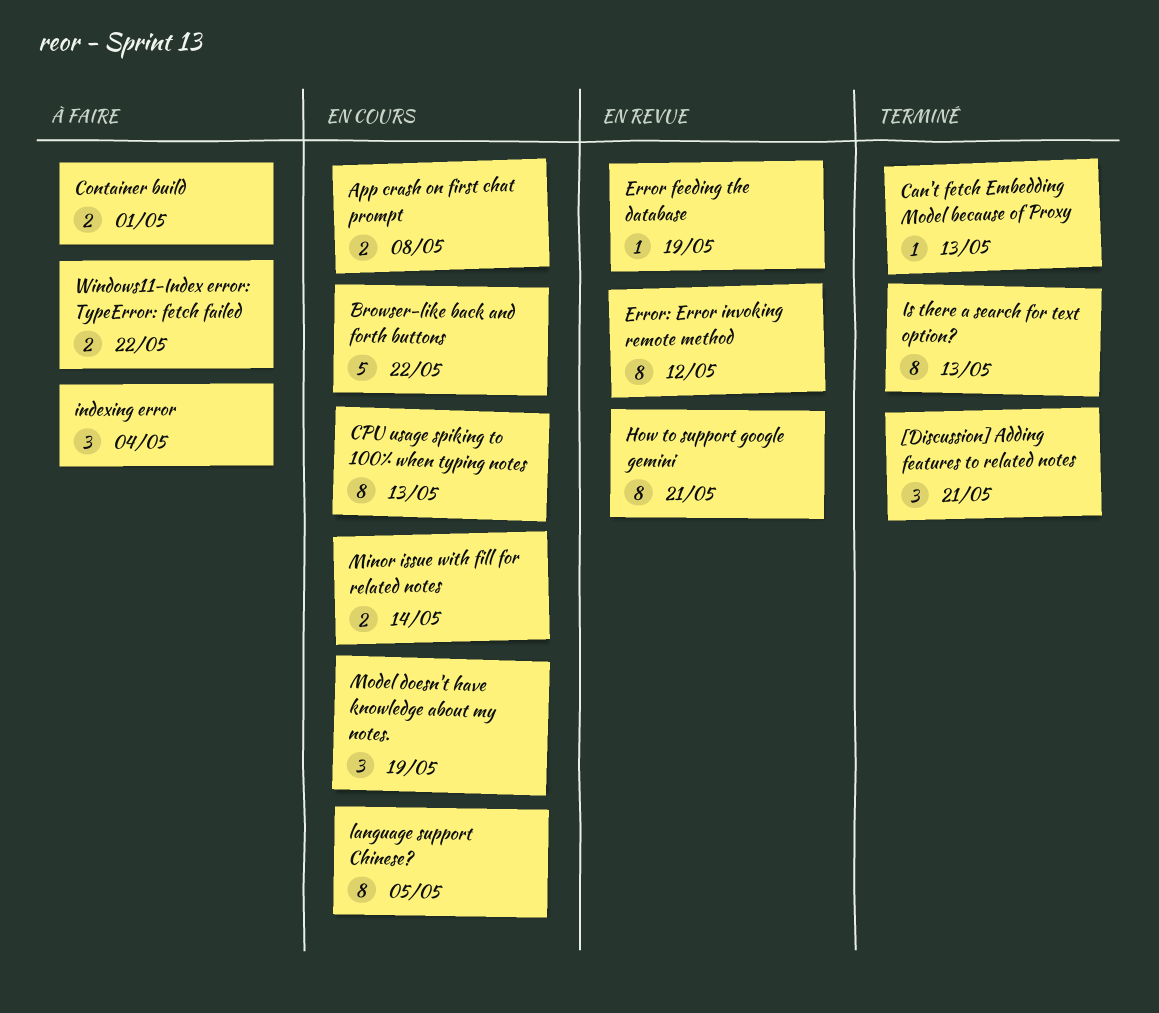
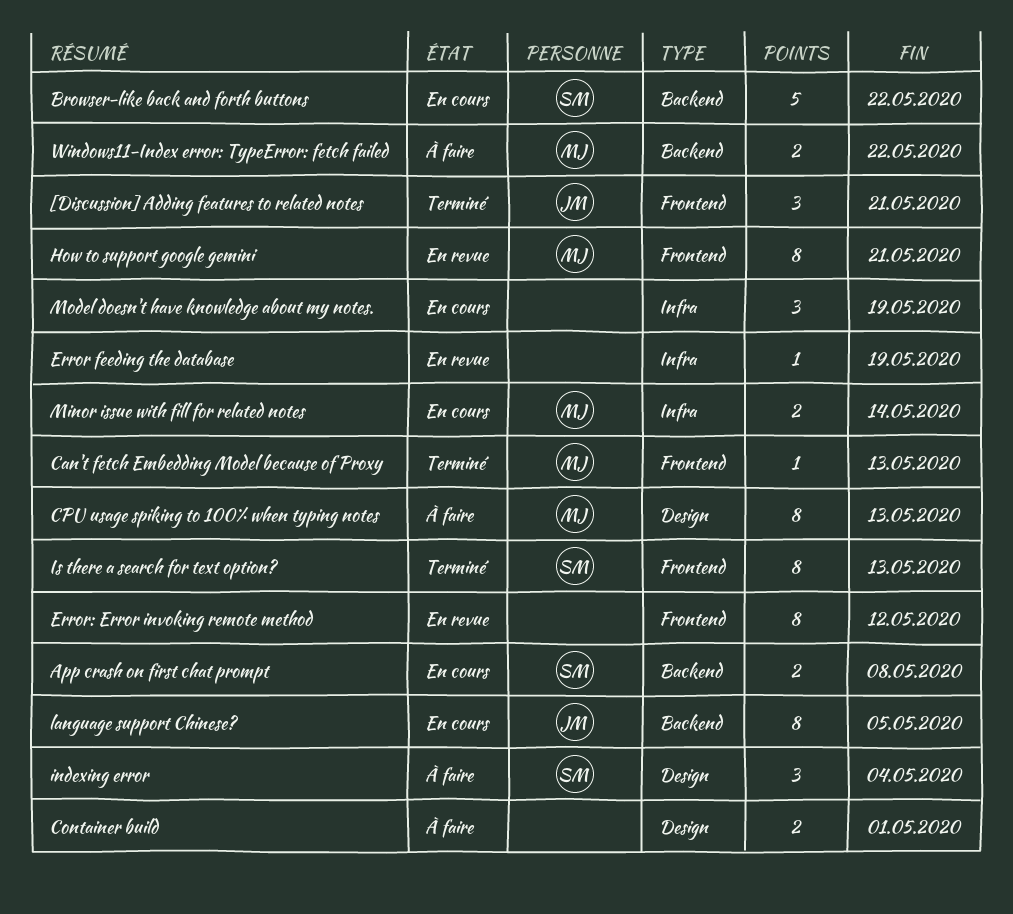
CPU usage spiking to 100% when typing notes, status: En cours -> À faire

